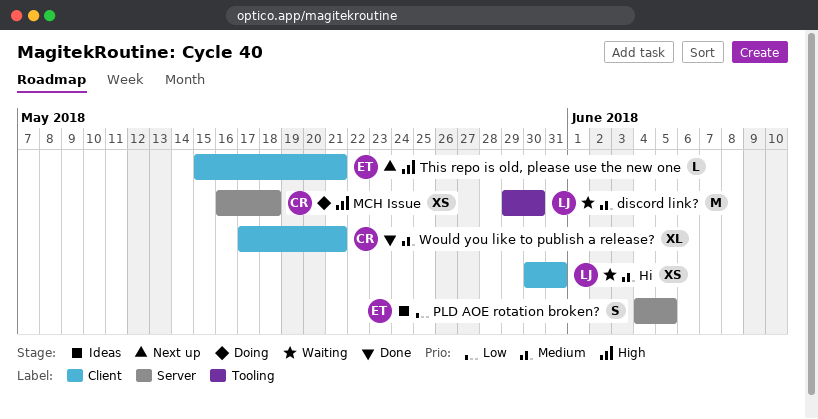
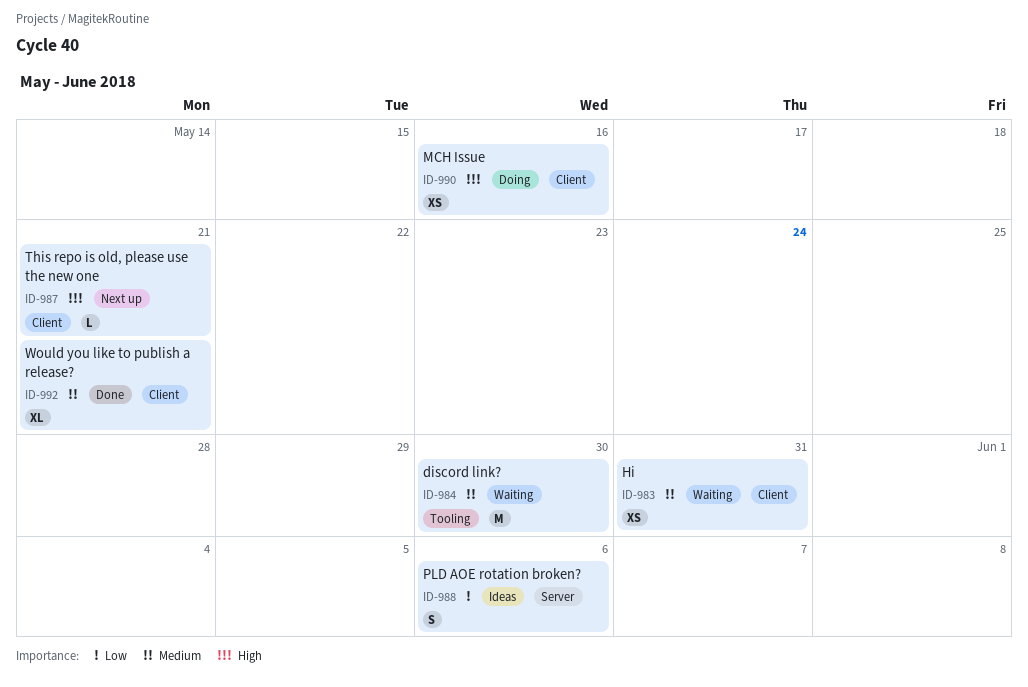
MCH Issue, label: Server -> Client
MCH Issue, due: May 18 -> May 16
PLD AOE rotation broken?, due: Jun 5 -> Jun 6

